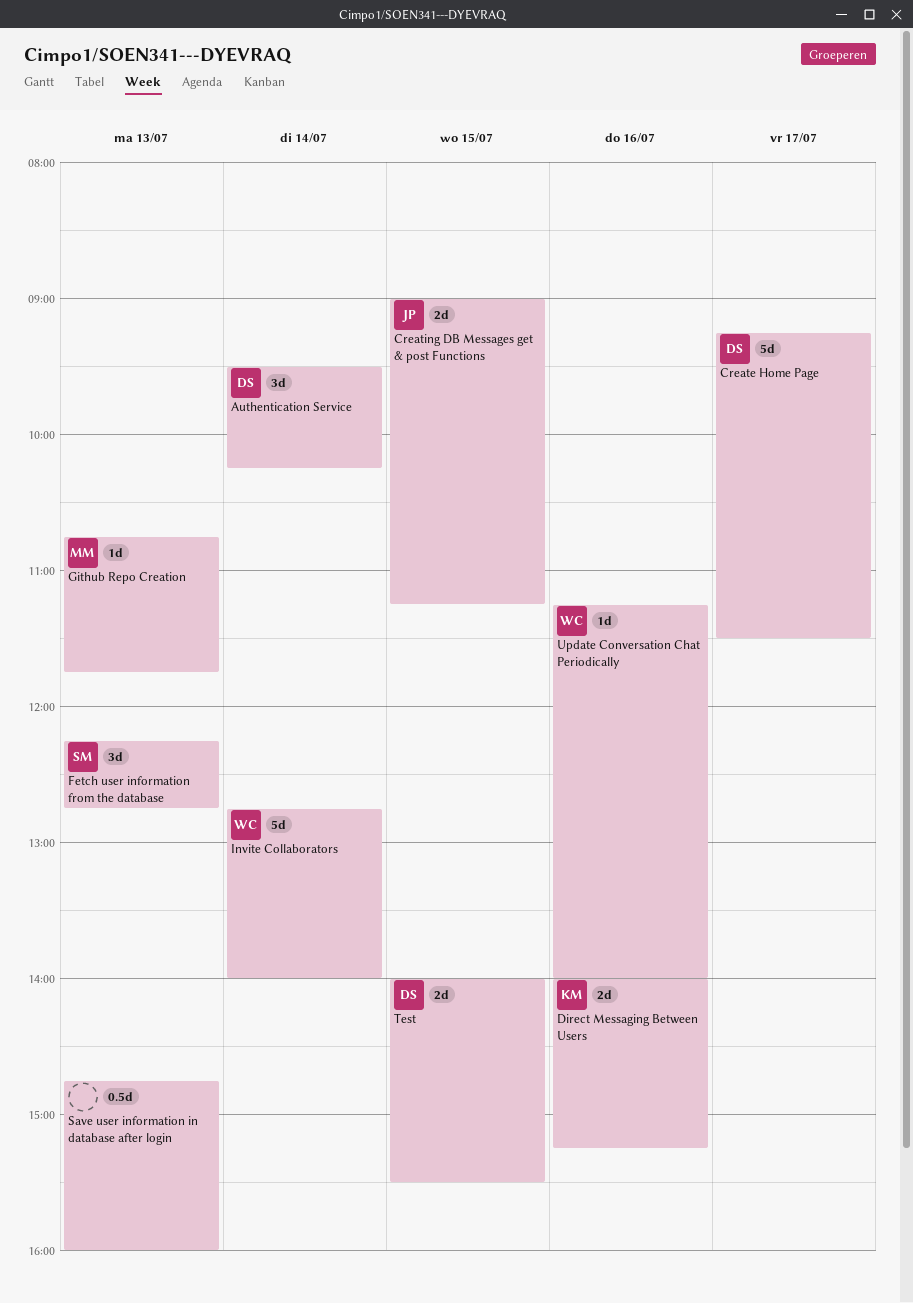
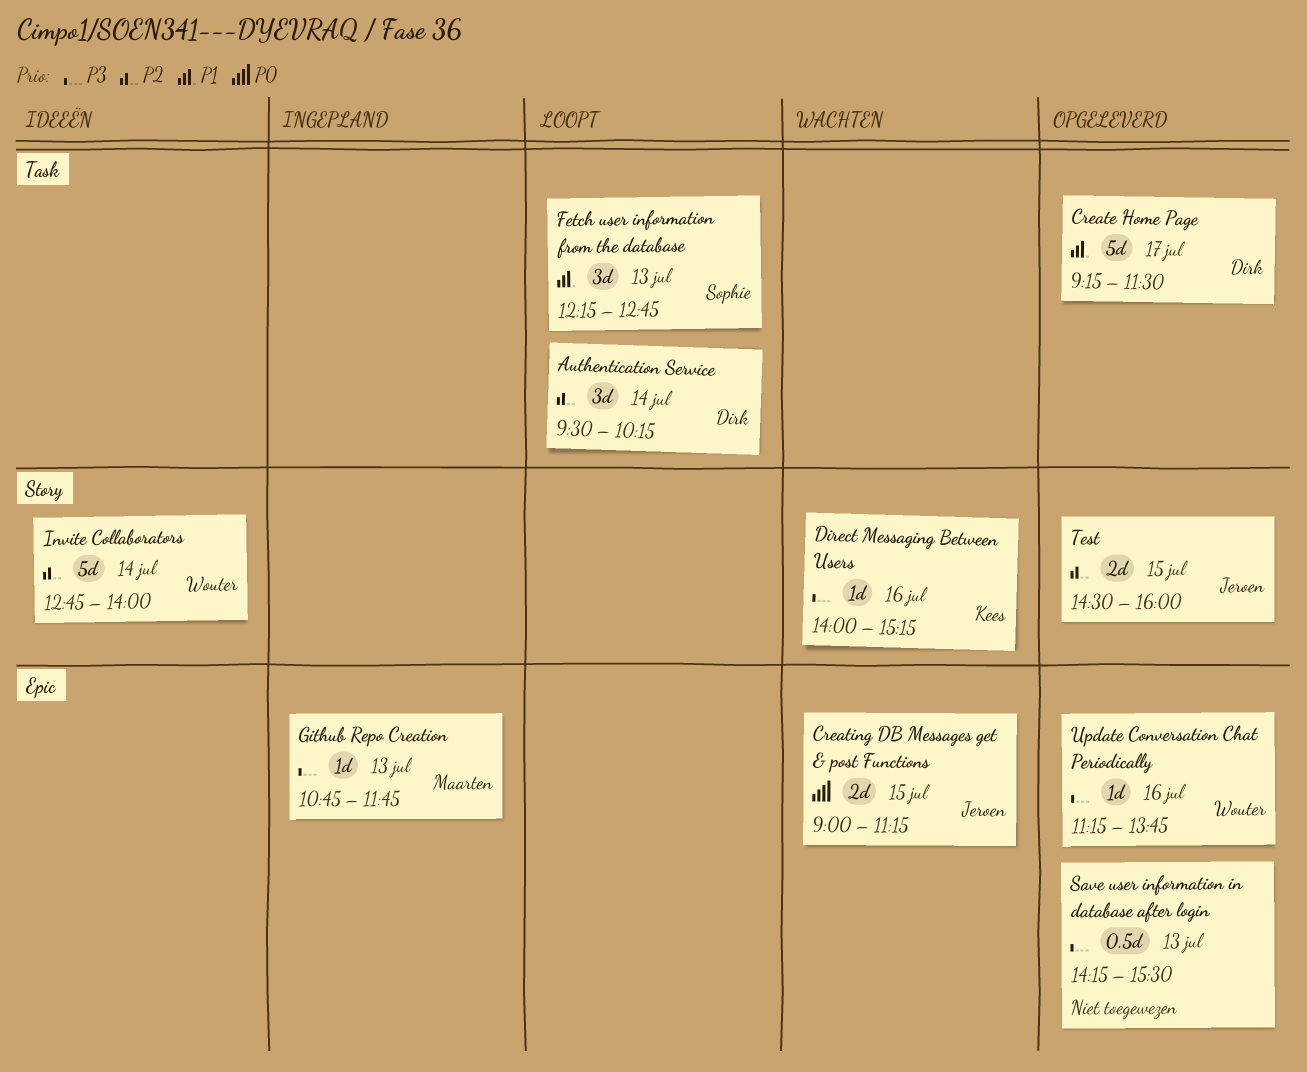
Direct Messaging Between Users, estimate: 2d -> 1d
Save user information in database after login, begins: 14:45 -> 14:15
Save user information in database after login, ends: 16:00 -> 15:30
Test, owner: Dirk -> Jeroen
Test, begins: 14:00 -> 14:30
Test, ends: 15:30 -> 16:00
Update Conversation Chat Periodically, ends: 14:00 -> 13:45

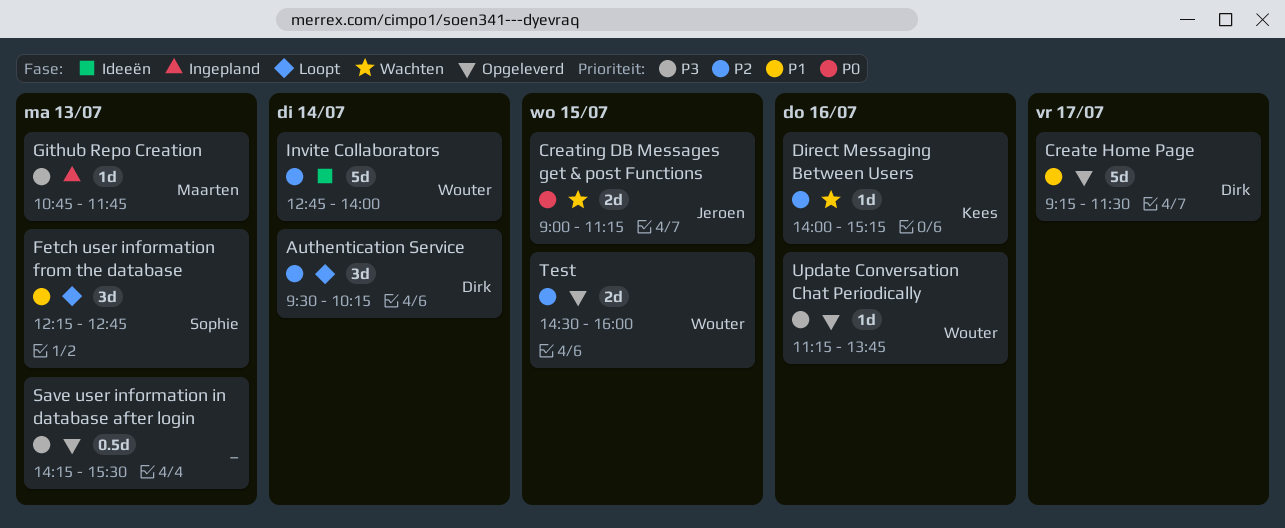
Direct Messaging Between Users, priority: P3 -> P2
Test, owner: Jeroen -> Wouter

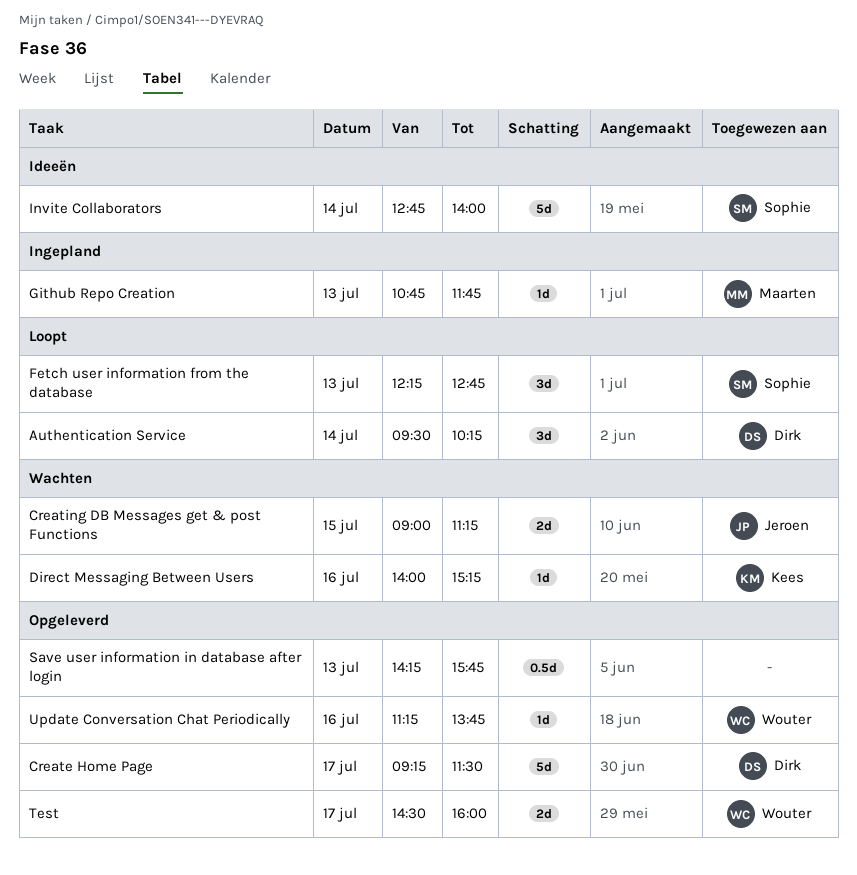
Invite Collaborators, owner: Wouter -> Sophie
Save user information in database after login, ends: 15:30 -> 15:45
Test, day: Jul 15 -> Jul 17

